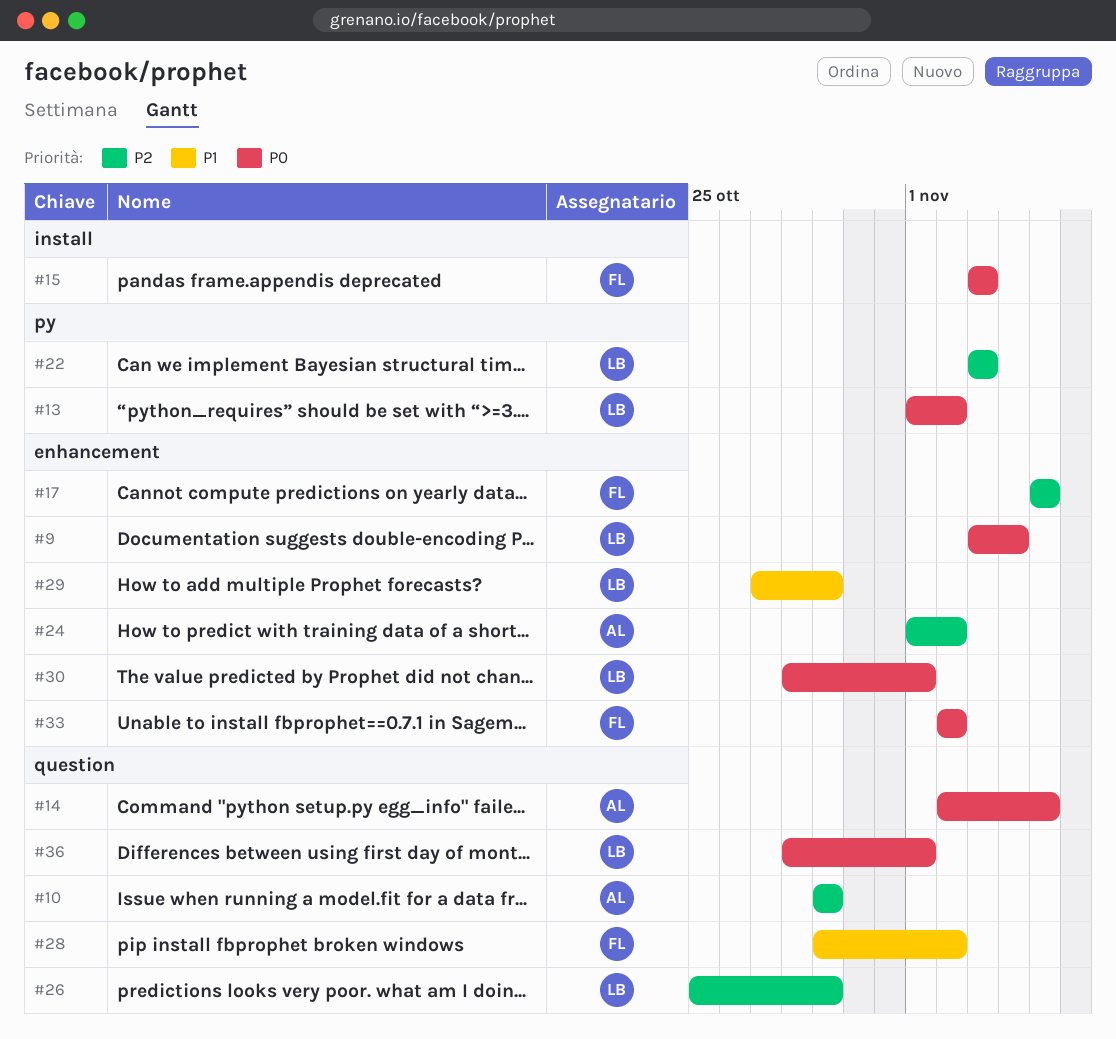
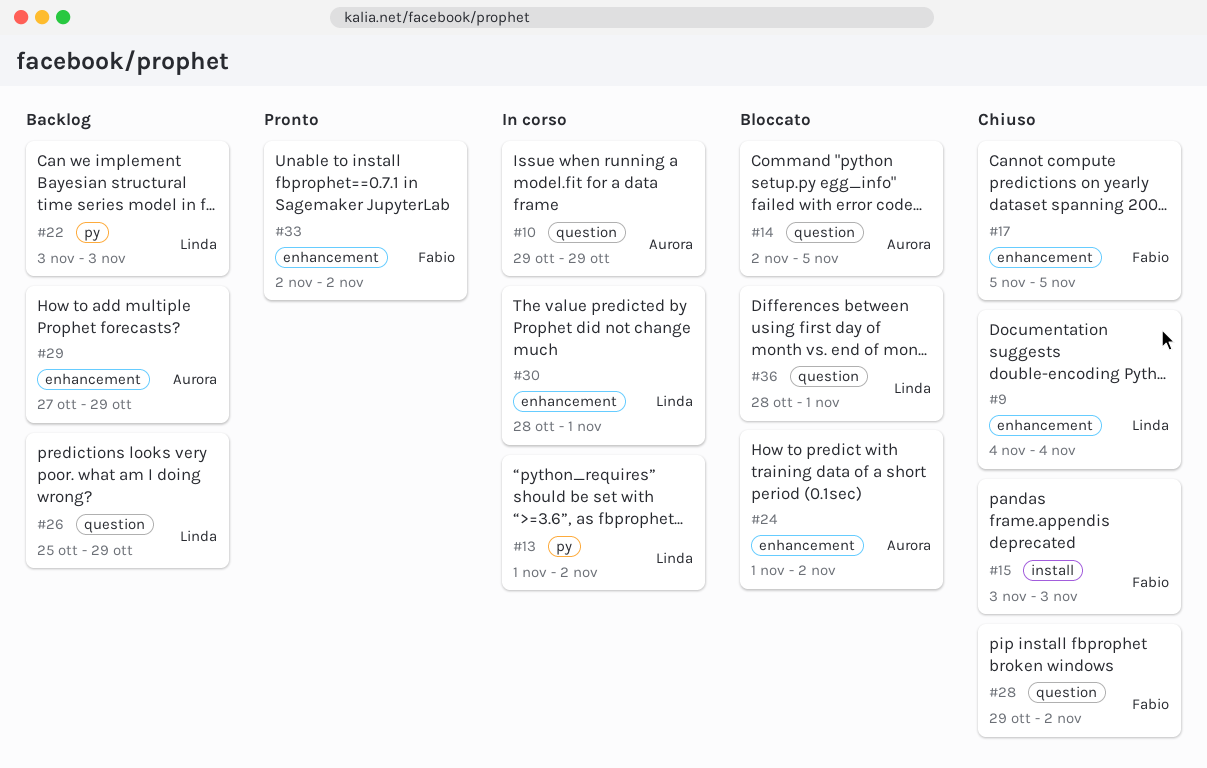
#9, start: Nov 3 -> Nov 4
#29, owner: Linda -> Aurora

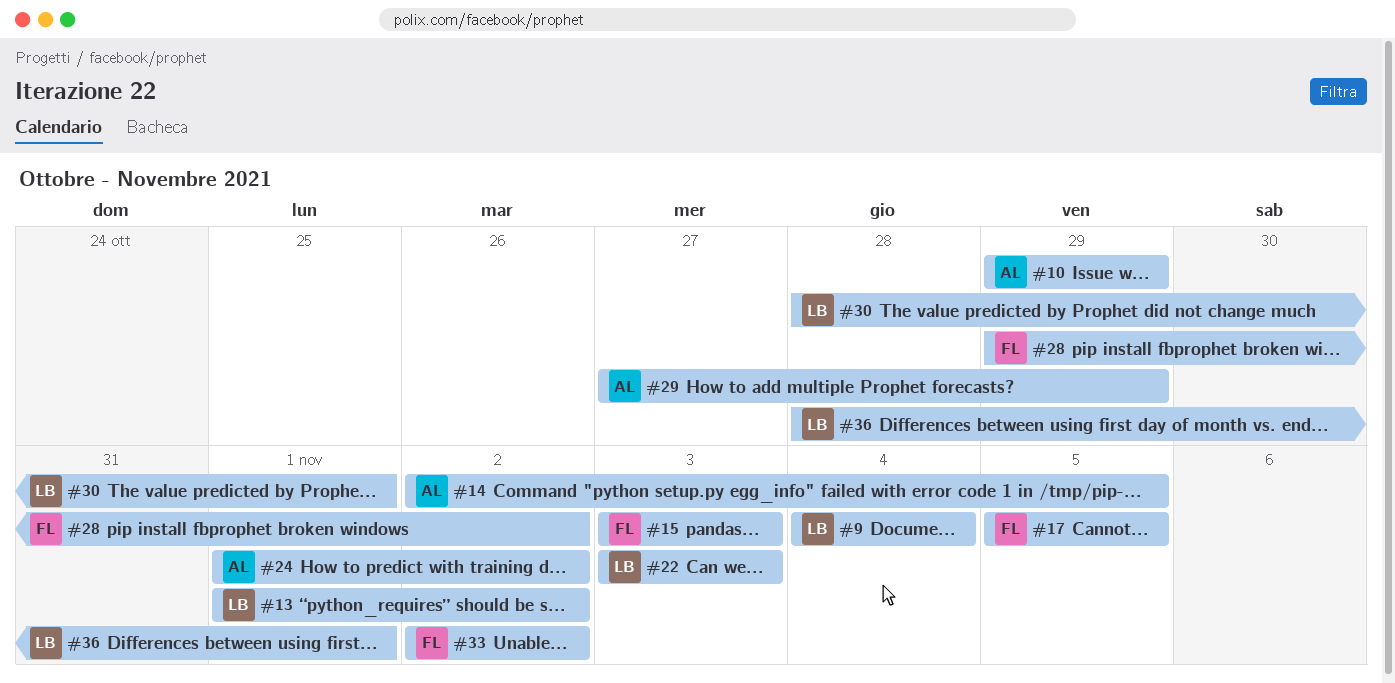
#26: present -> none

